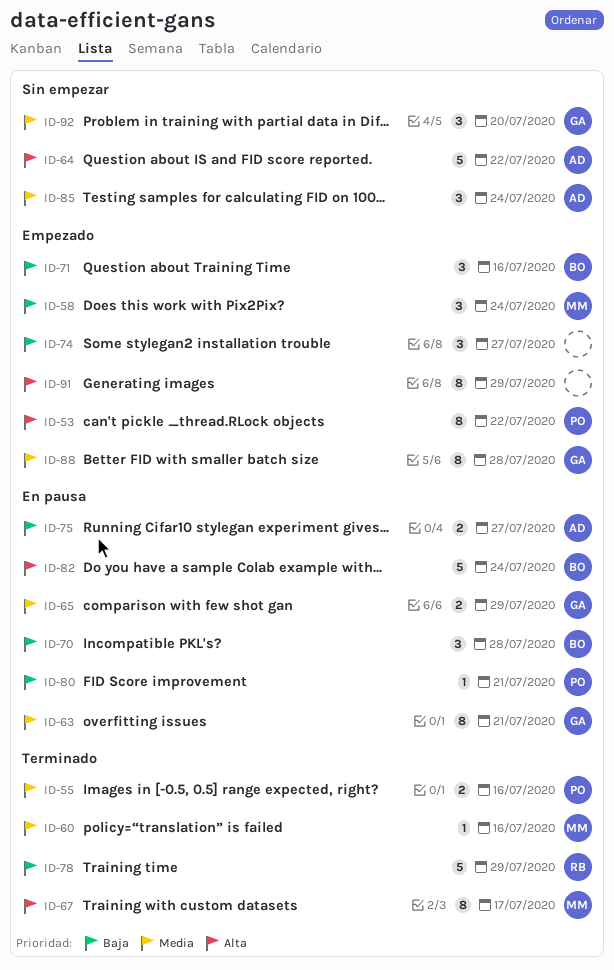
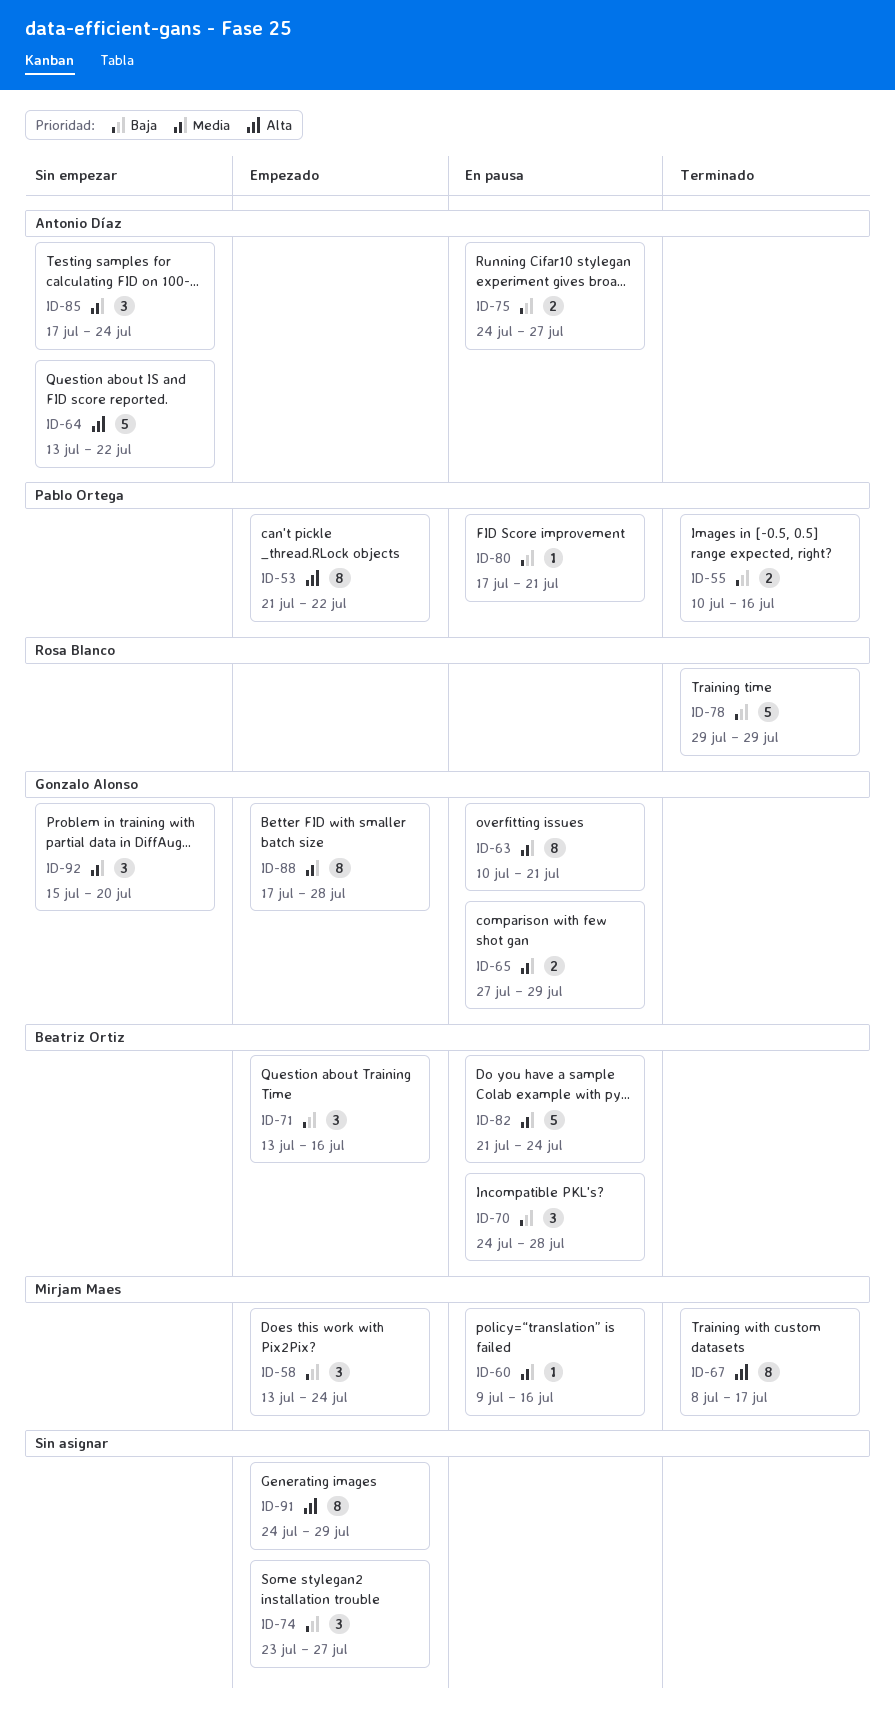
ID-55, priority: Media -> Baja
ID-60, status: Terminado -> En pausa
ID-82, priority: Alta -> Media

